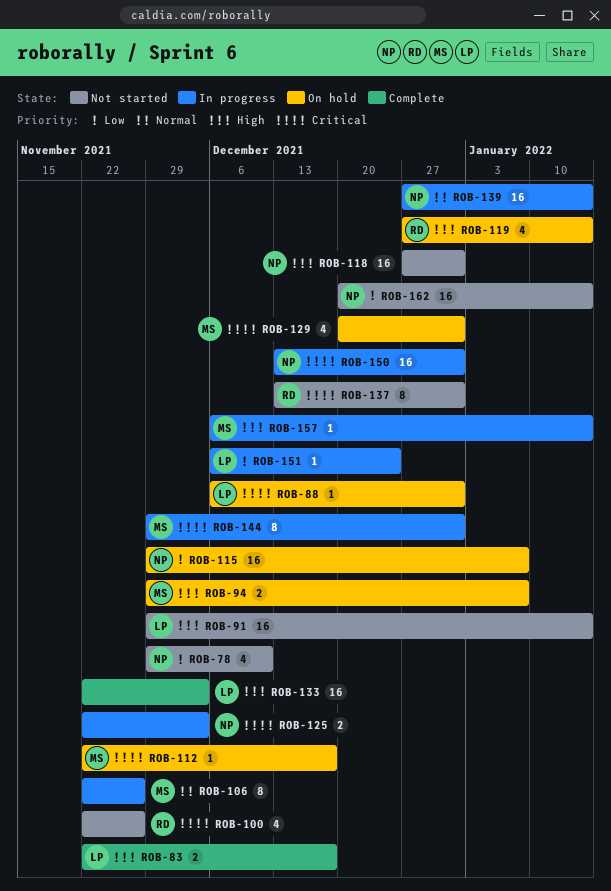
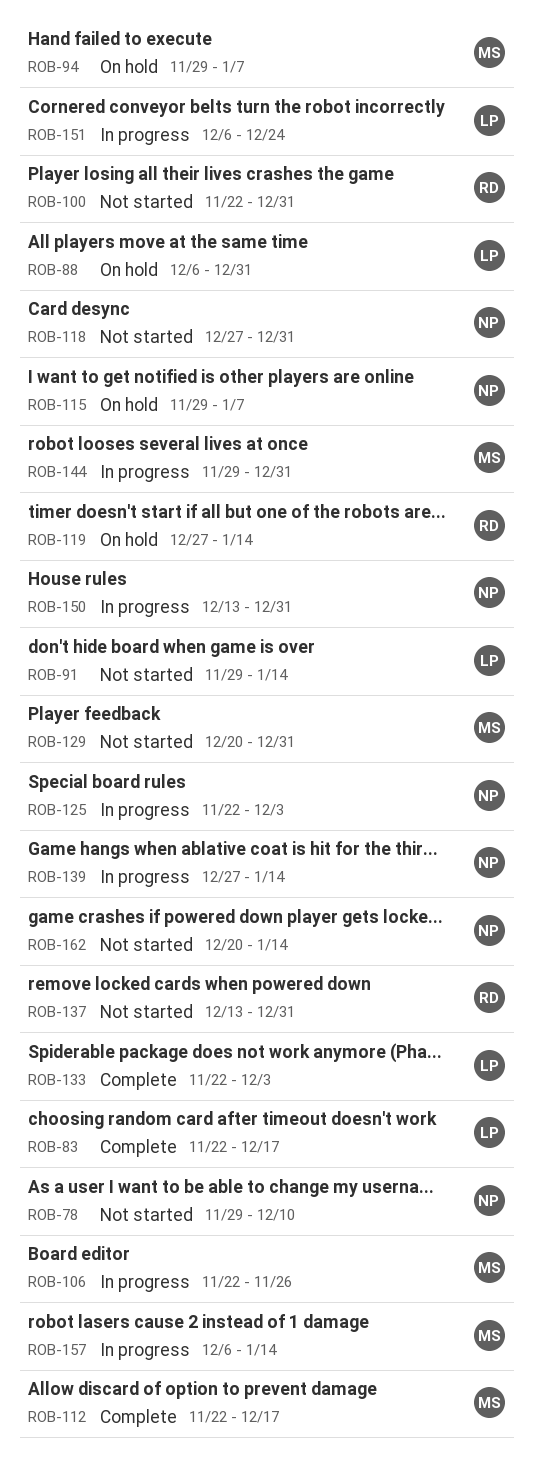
ROB-100, due: Nov 26 -> Dec 31
ROB-112, status: On hold -> Complete
ROB-129, status: On hold -> Not started

